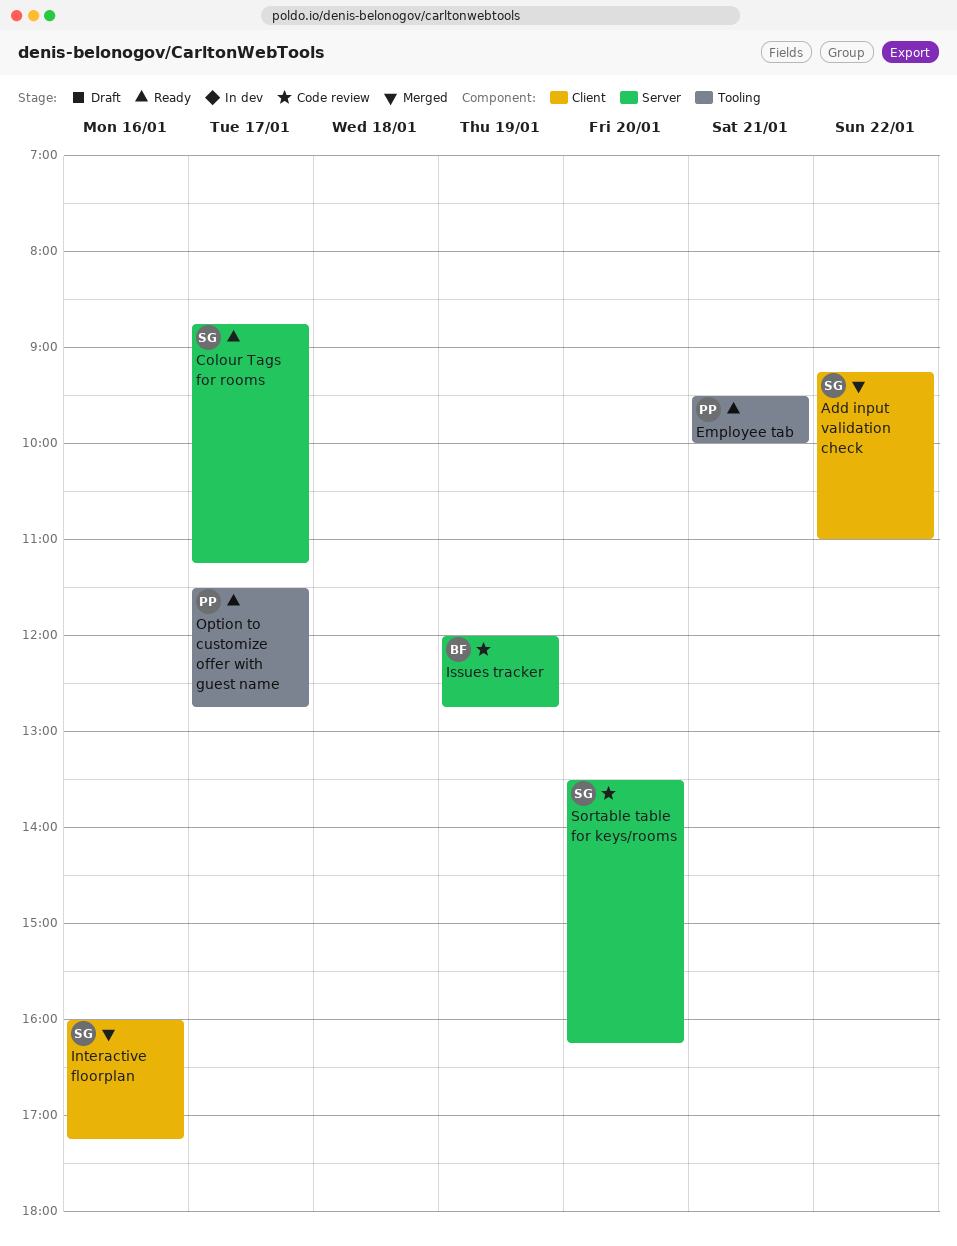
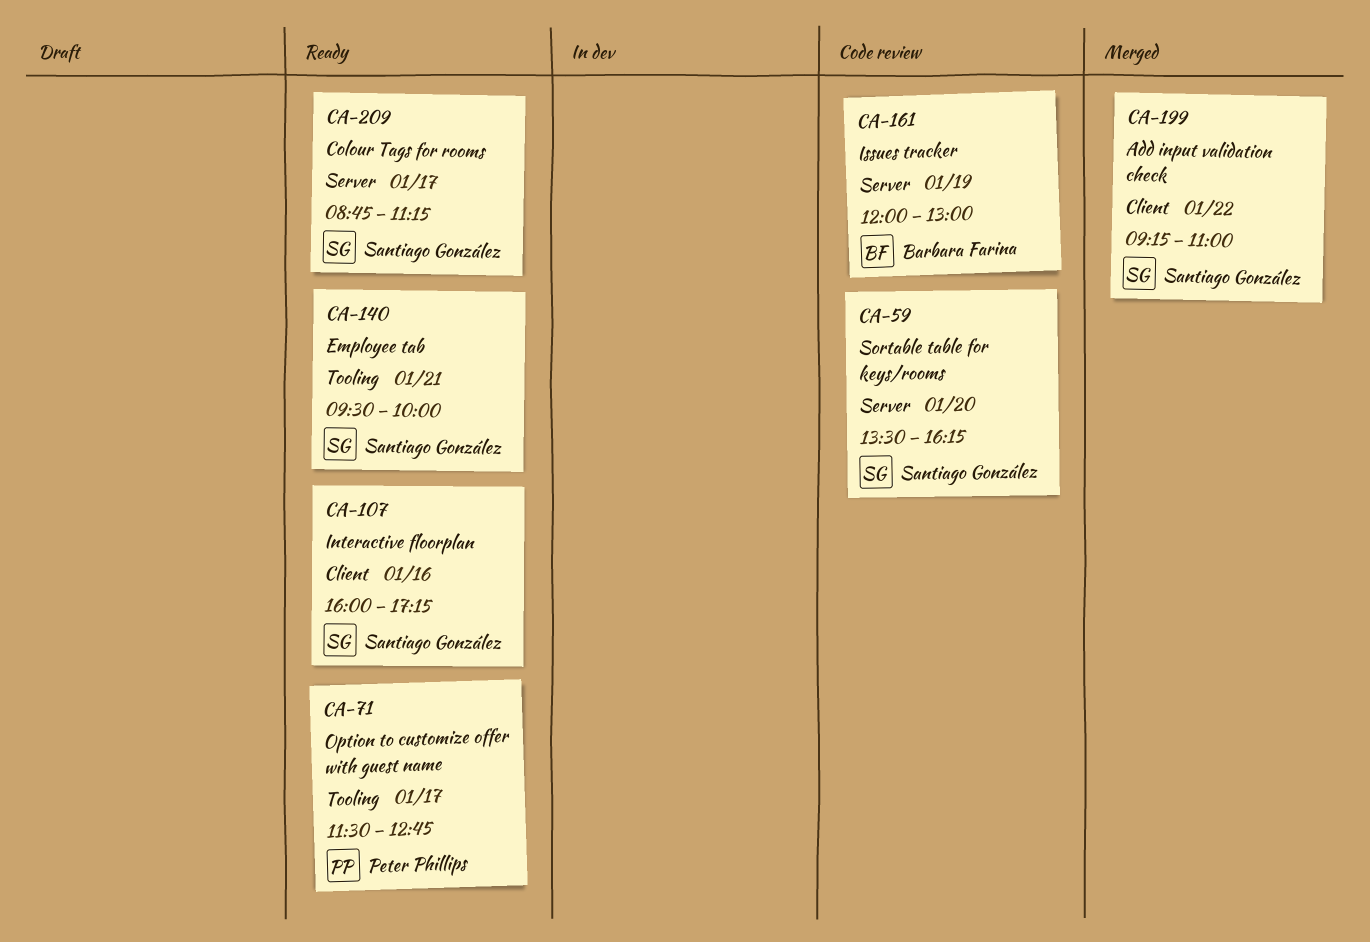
Employee tab, owner: Peter Phillips -> Santiago González
Interactive floorplan, status: Merged -> Ready
Issues tracker, ends: 12:45 -> 13:00

